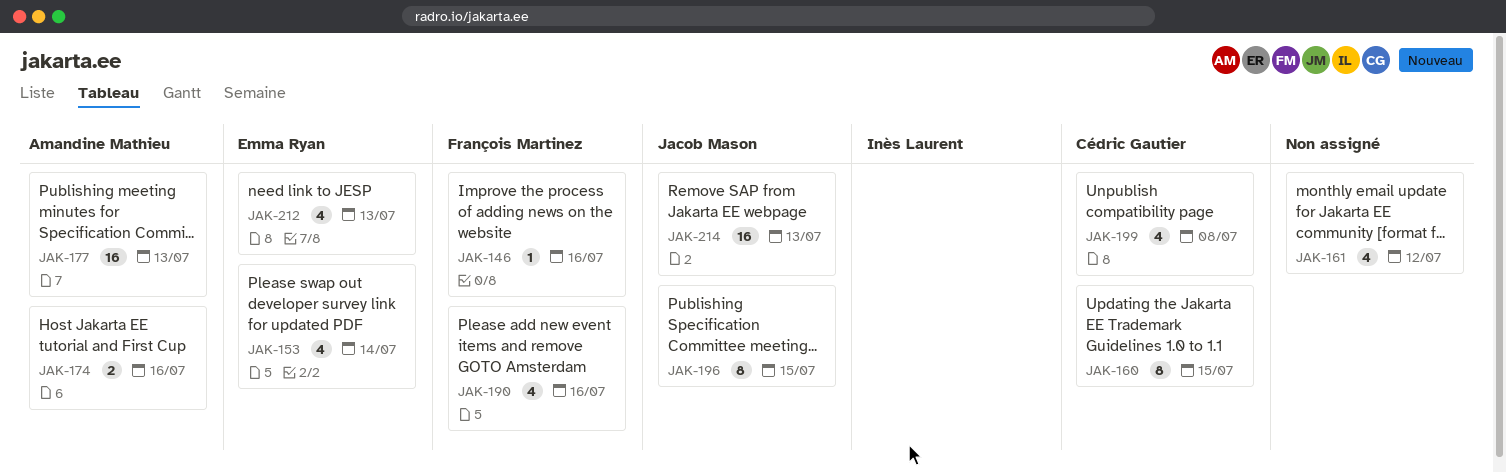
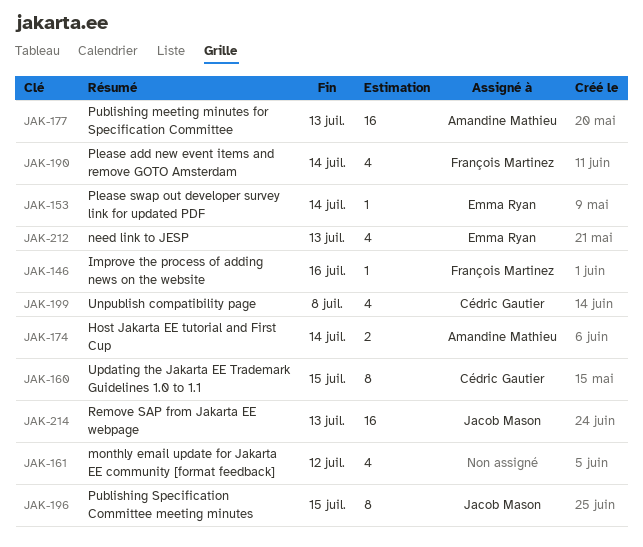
JAK-153, estimate: 4 -> 1
JAK-174, due: Jul 16 -> Jul 14
JAK-190, due: Jul 16 -> Jul 14

